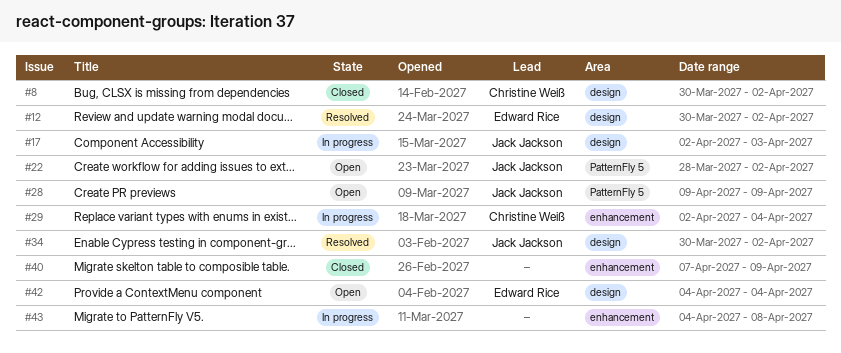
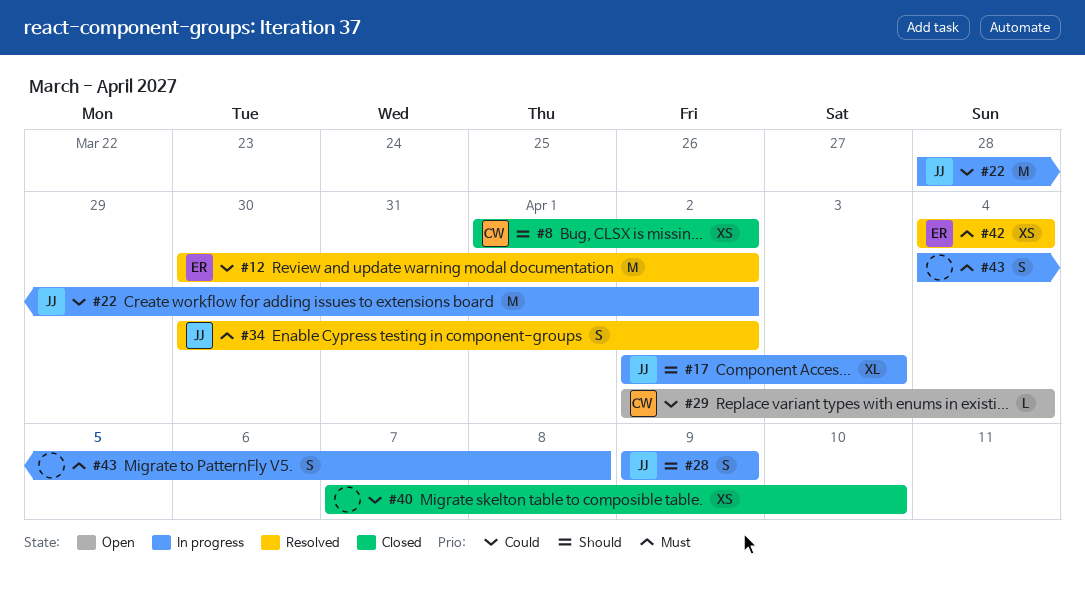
#8, start: Mar 30 -> Apr 1
#22, status: Open -> In progress
#28, status: Open -> In progress
#29, status: In progress -> Open
#40, due: Apr 9 -> Apr 10
#42, status: Open -> Resolved

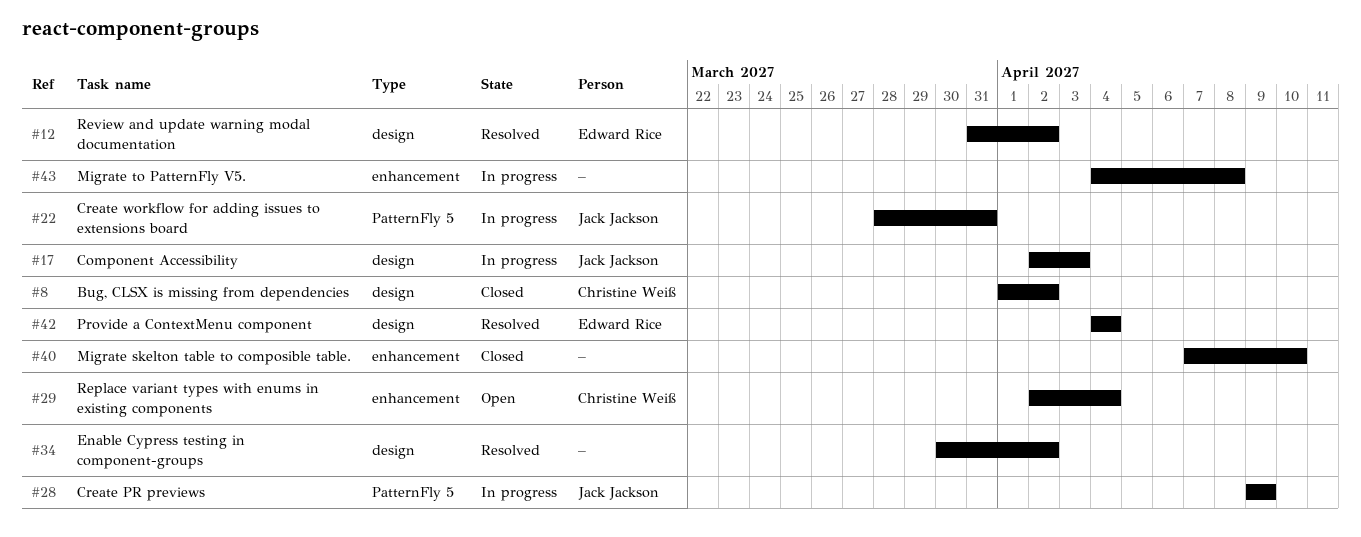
#12, start: Mar 30 -> Mar 31
#22, due: Apr 2 -> Mar 31
#34, owner: Jack Jackson -> none

